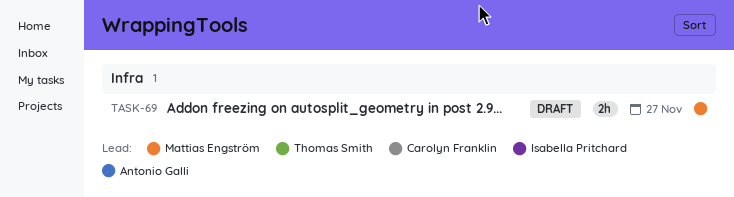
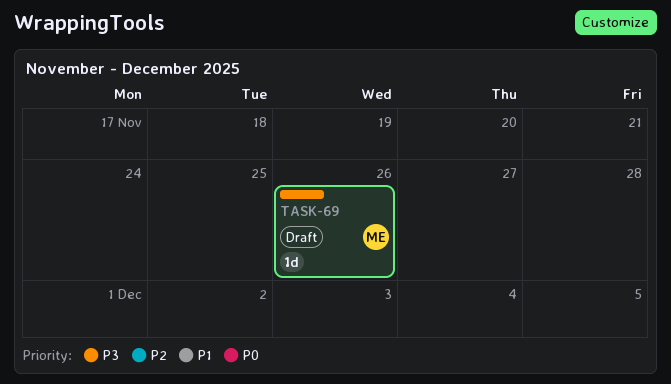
TASK-69, estimate: 2h -> 1d
TASK-69, due: Nov 27 -> Nov 26

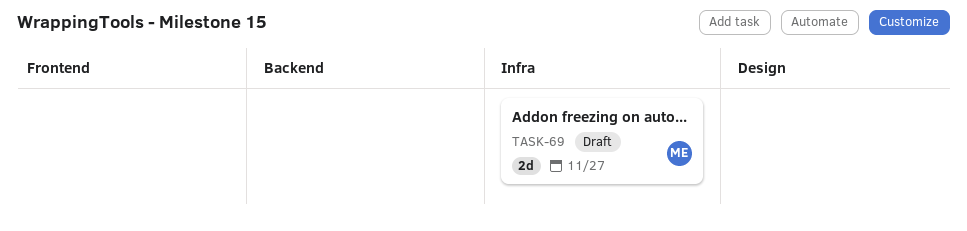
TASK-69, estimate: 1d -> 2d
TASK-69, due: Nov 26 -> Nov 27

